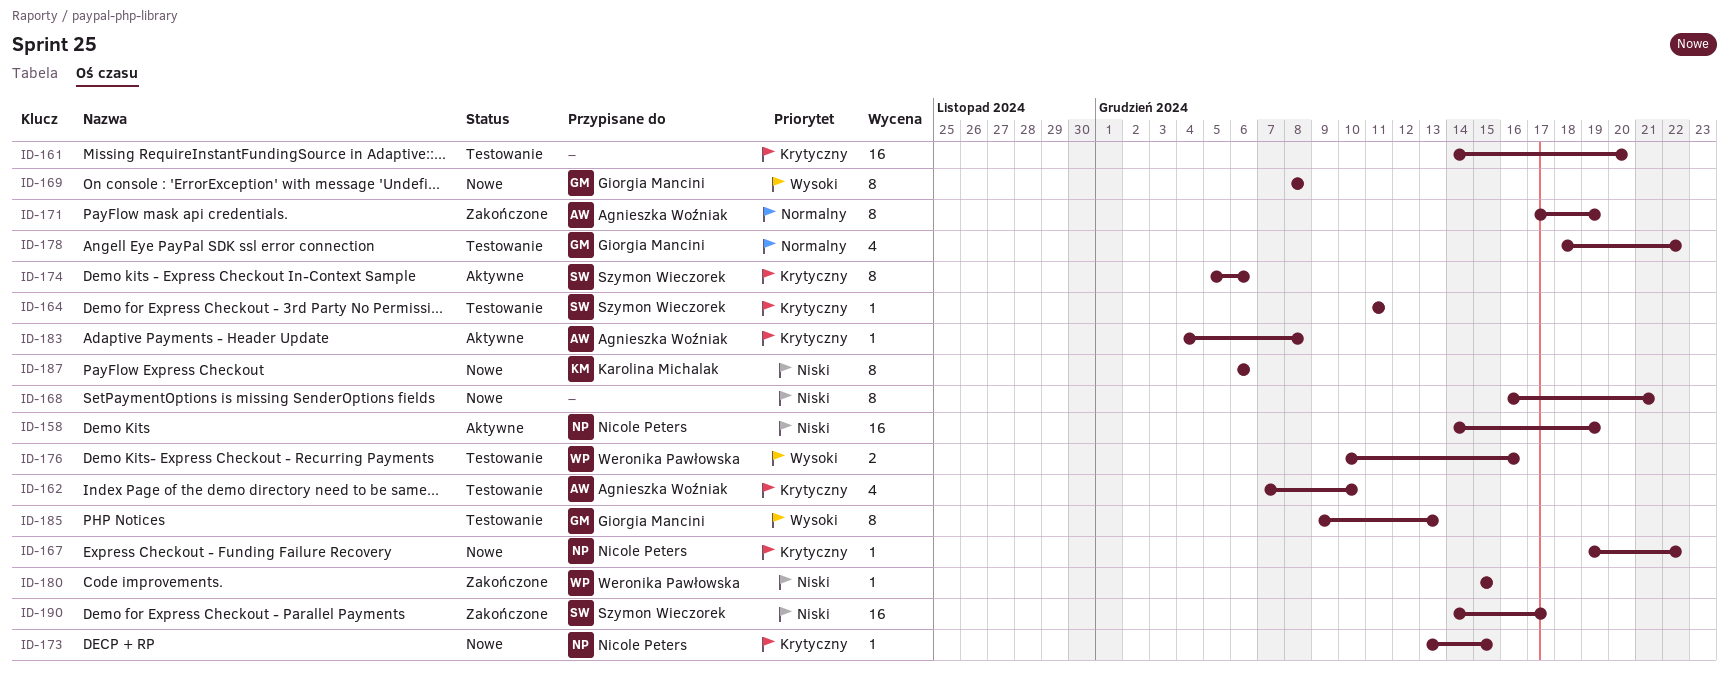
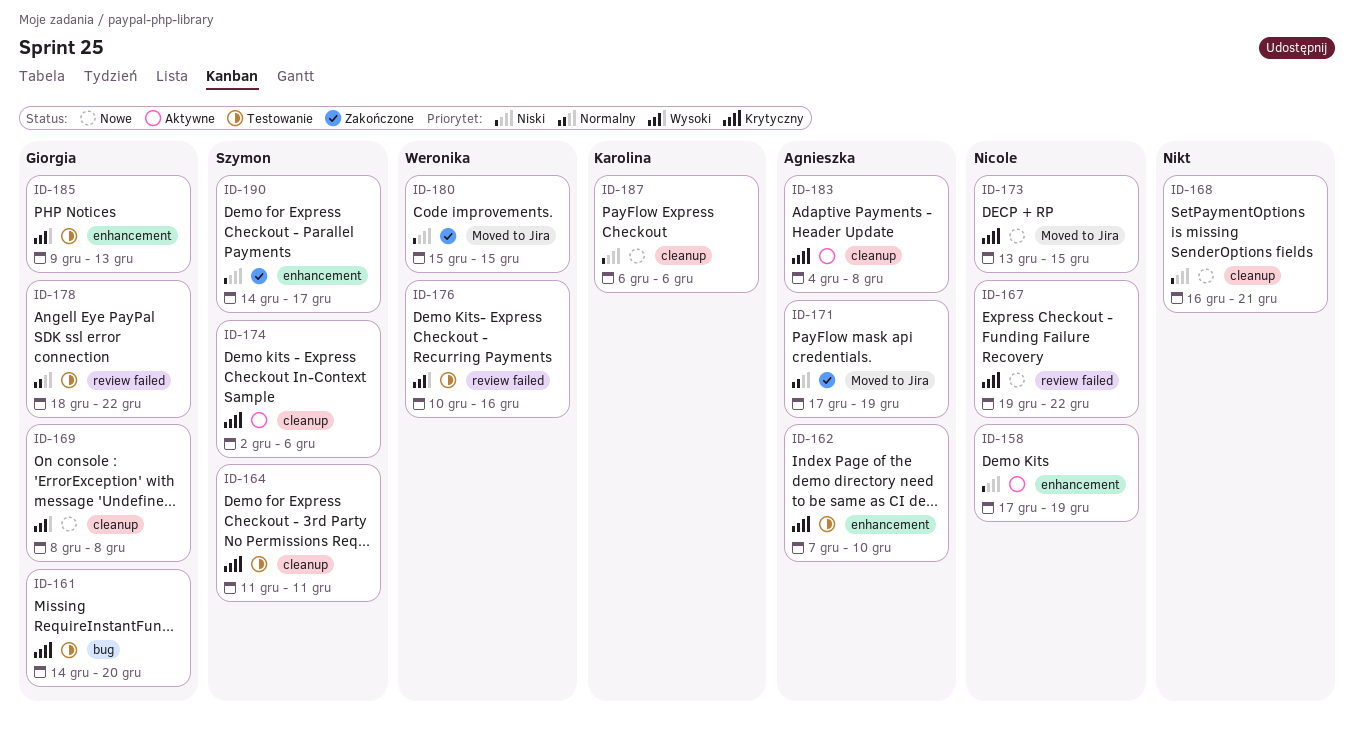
ID-158, start: Dec 14 -> Dec 17
ID-161, owner: none -> Giorgia Mancini
ID-174, start: Dec 5 -> Dec 2

